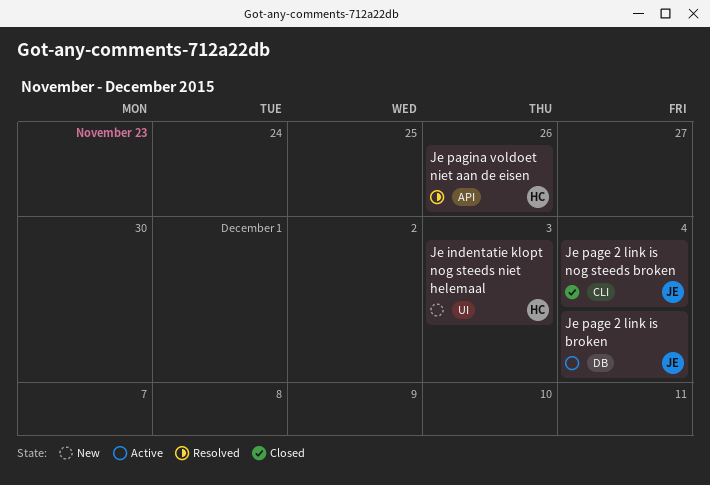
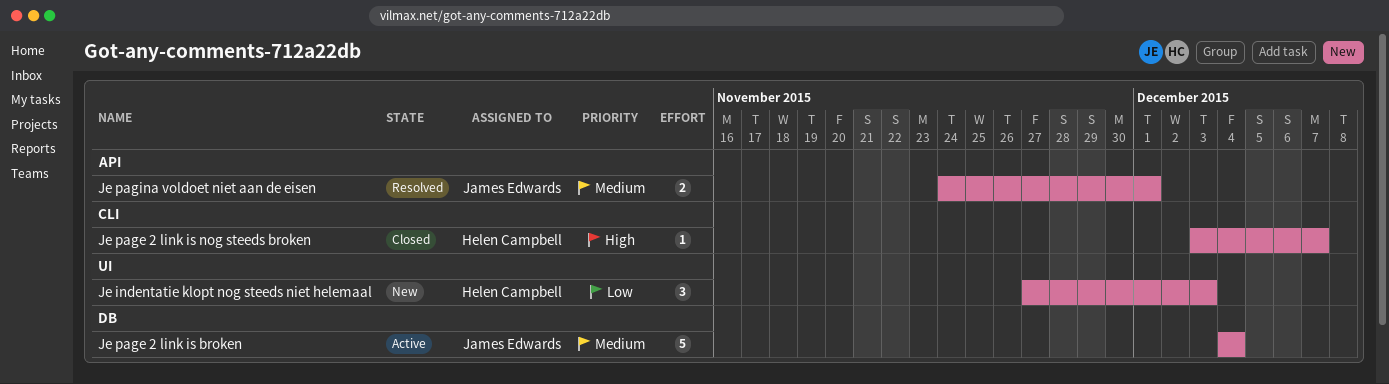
Je page 2 link is nog steeds broken, owner: James Edwards -> Helen Campbell
Je page 2 link is nog steeds broken, due: Dec 4 -> Dec 7
Je pagina voldoet niet aan de eisen, owner: Helen Campbell -> James Edwards
Je pagina voldoet niet aan de eisen, due: Nov 26 -> Dec 1

